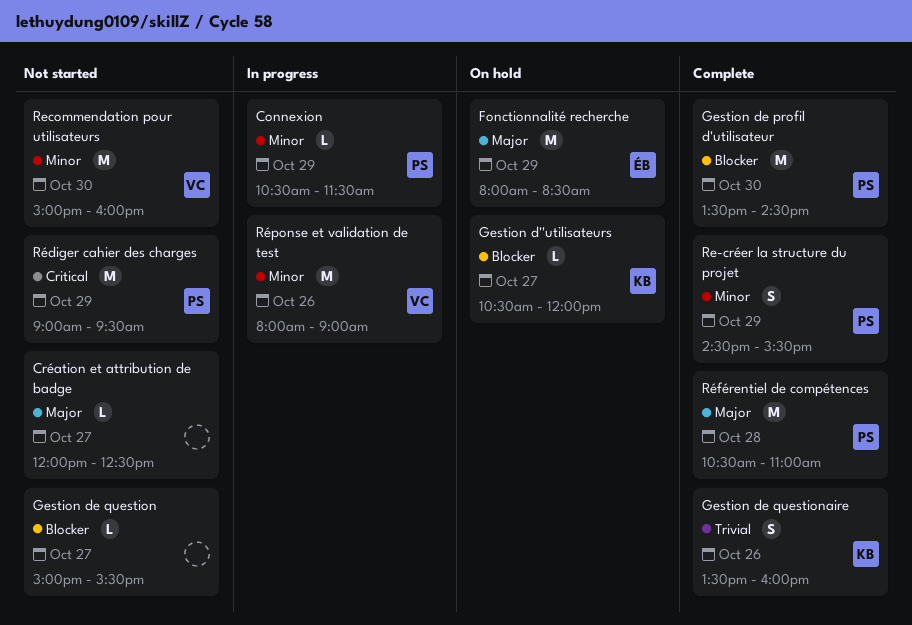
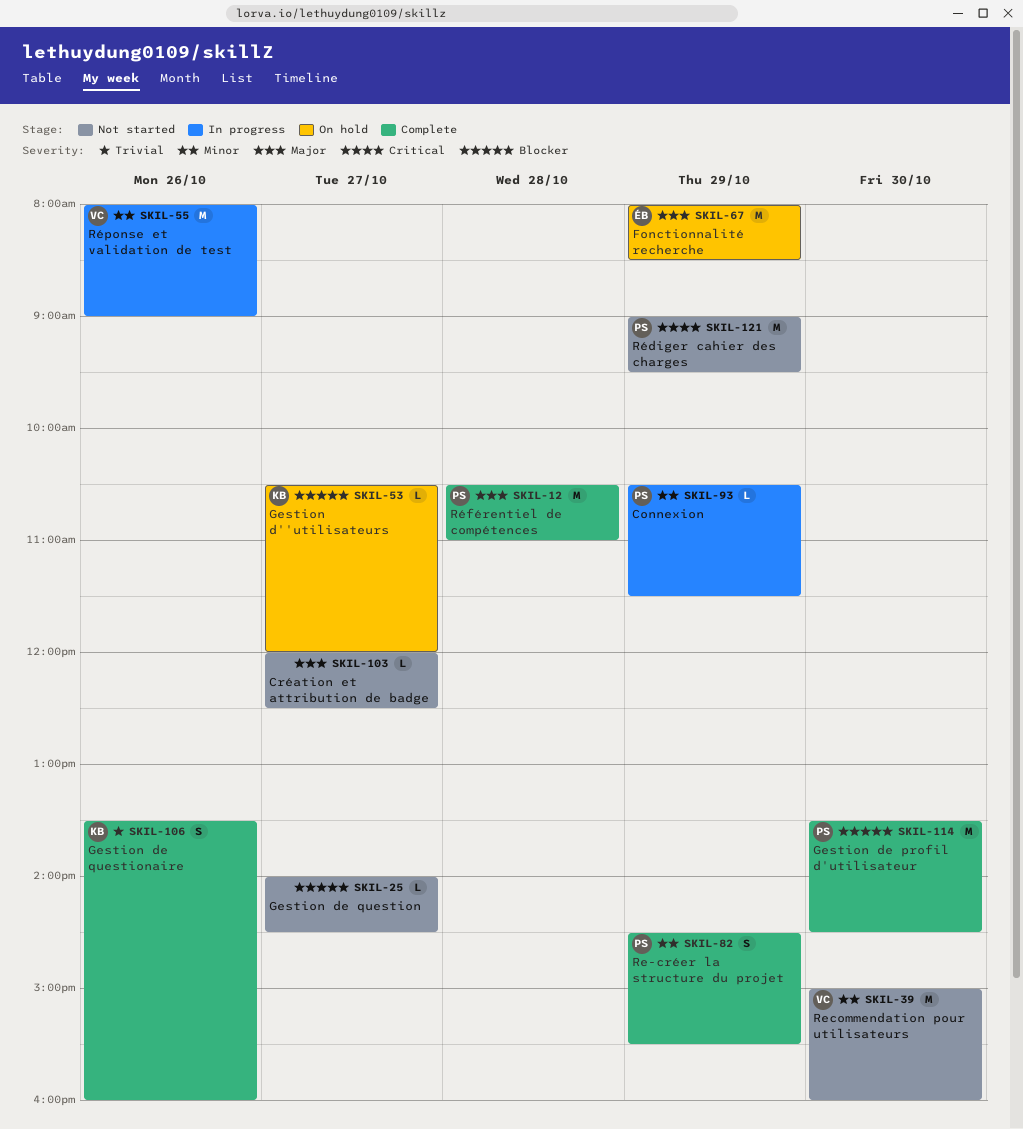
Gestion de question, begins: 15:00 -> 14:00
Gestion de question, ends: 15:30 -> 14:30

